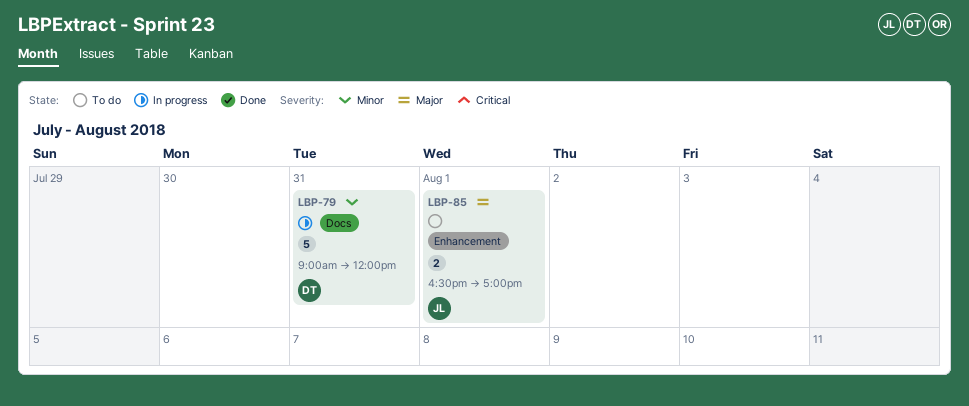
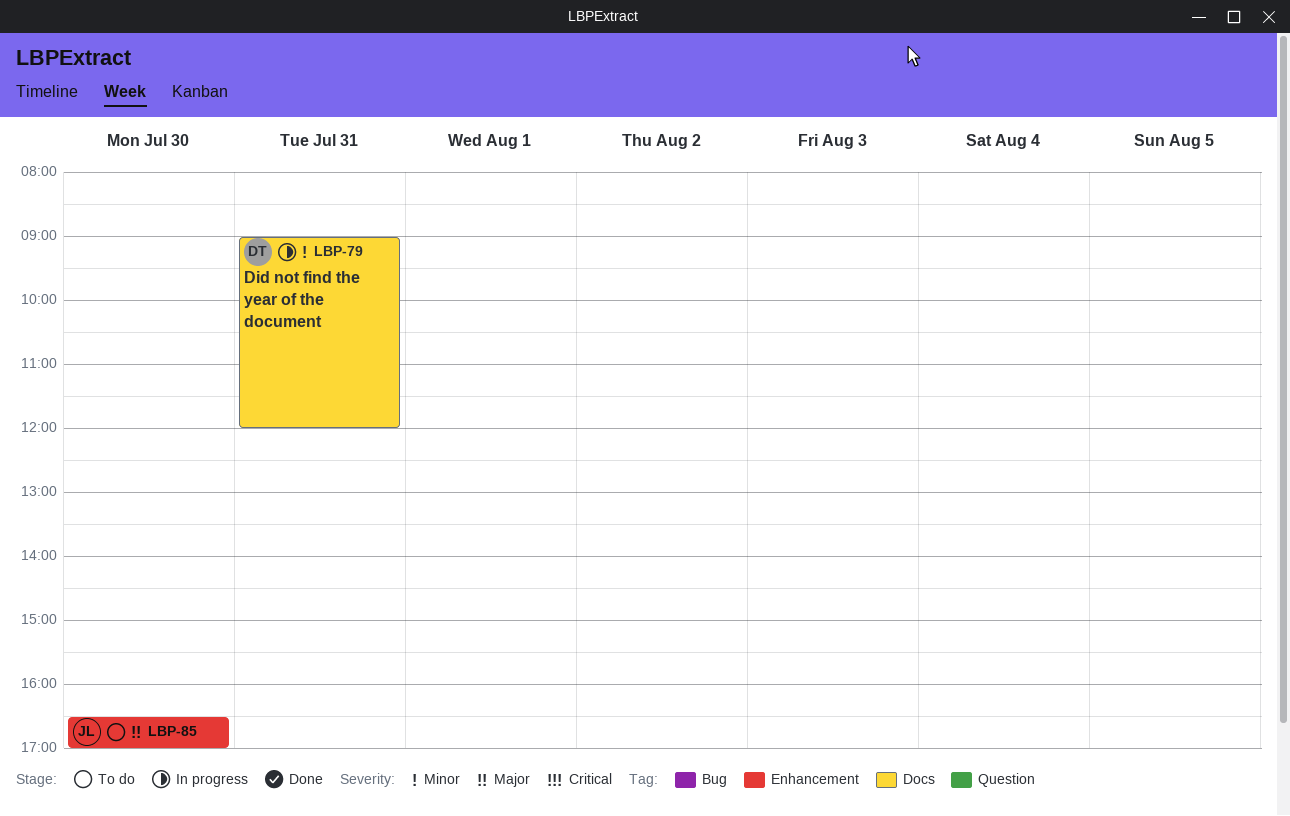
LBP-85, day: Aug 1 -> Jul 30

